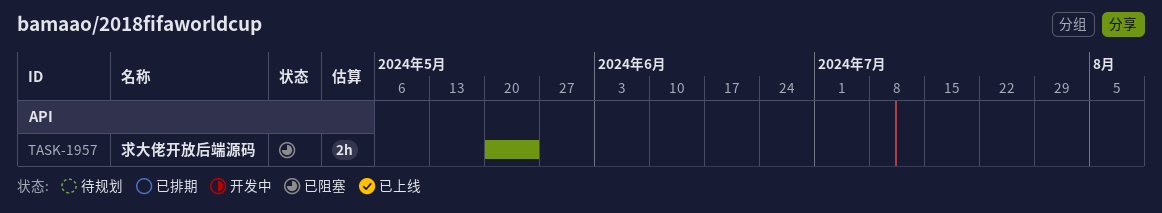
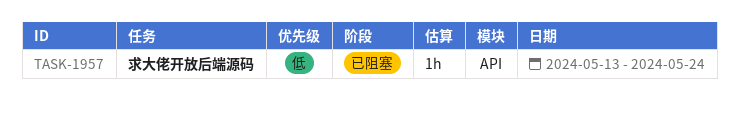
TASK-1957, estimate: 2h -> 1h
TASK-1957, start: May 20 -> May 13

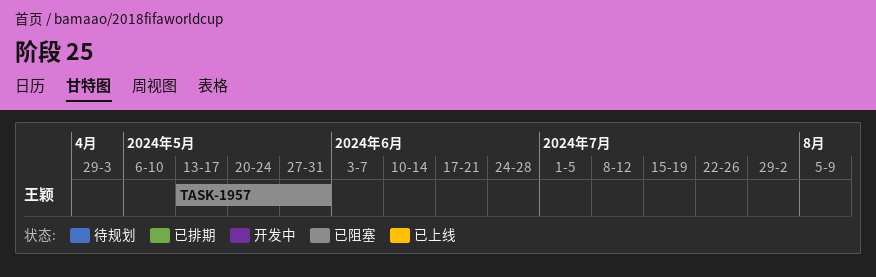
TASK-1957, due: May 24 -> May 31

